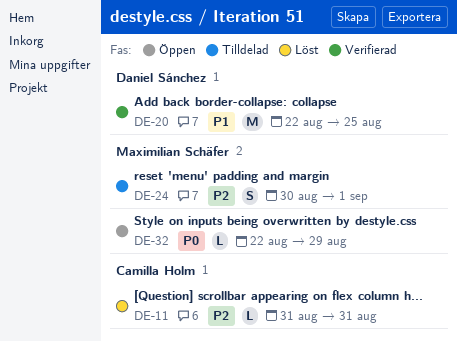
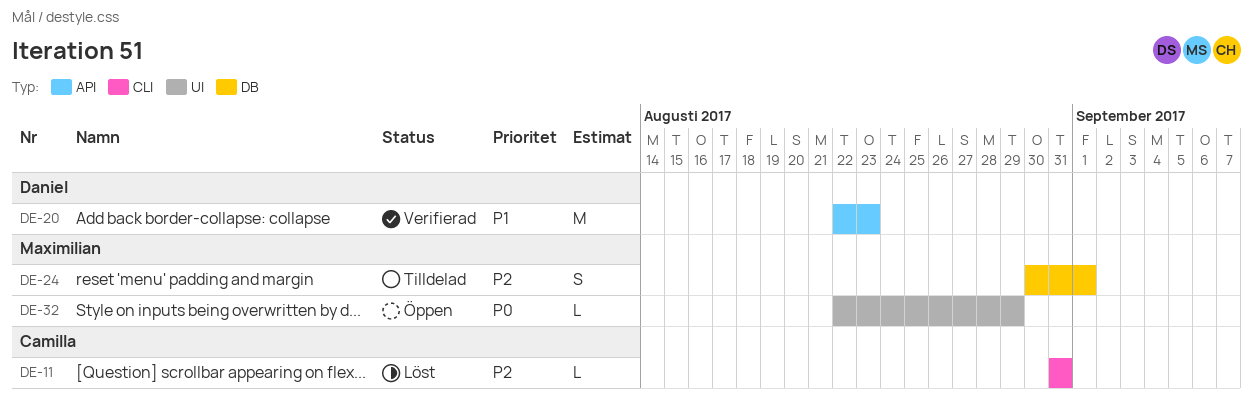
DE-20, due: Aug 25 -> Aug 23

